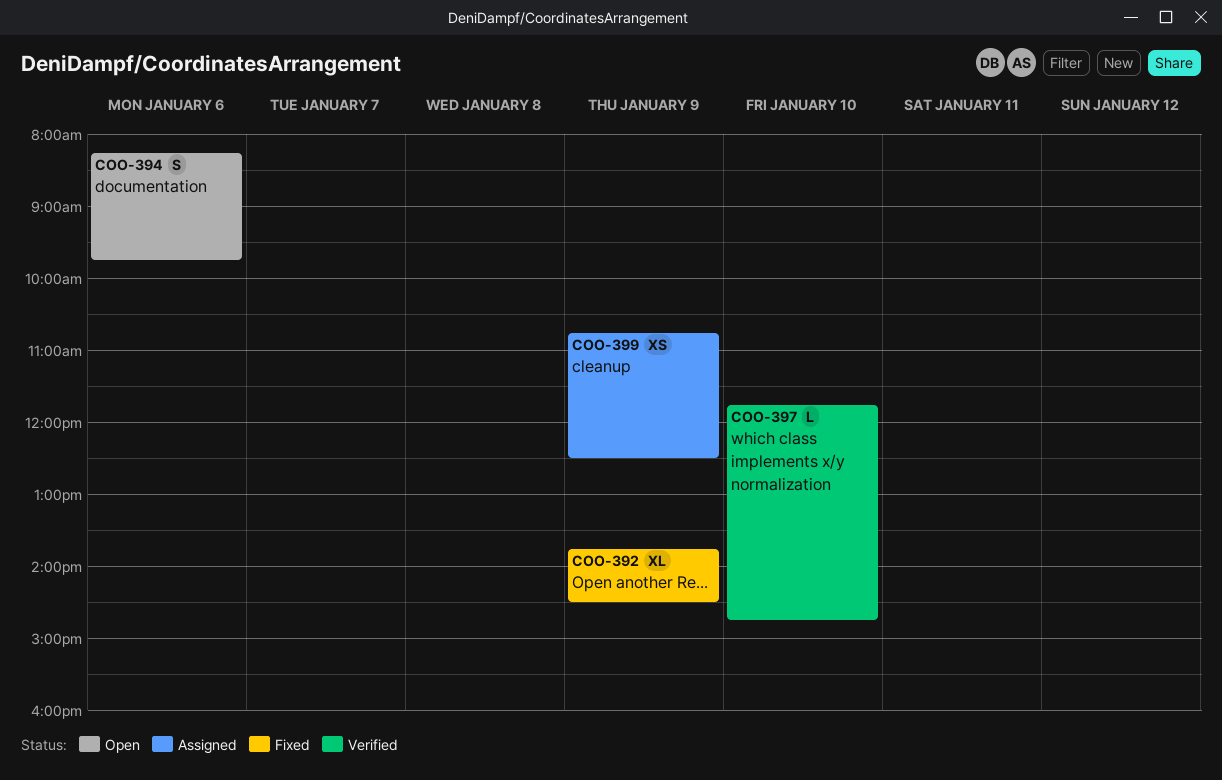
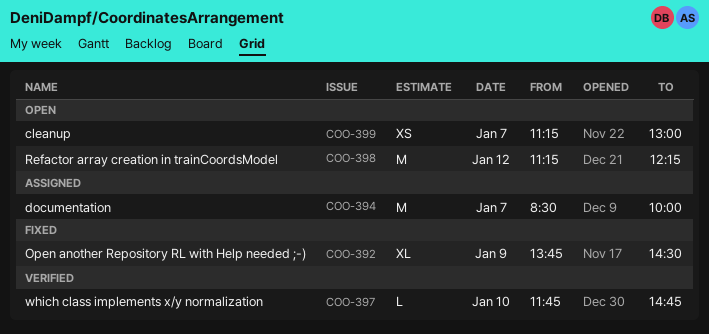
COO-394, status: Open -> Assigned
COO-394, estimate: S -> M
COO-394, day: Jan 6 -> Jan 7
COO-394, begins: 08:15 -> 08:30
COO-394, ends: 09:45 -> 10:00
COO-398: none -> present
COO-399, status: Assigned -> Open
COO-399, day: Jan 9 -> Jan 7
COO-399, begins: 10:45 -> 11:15
COO-399, ends: 12:30 -> 13:00

